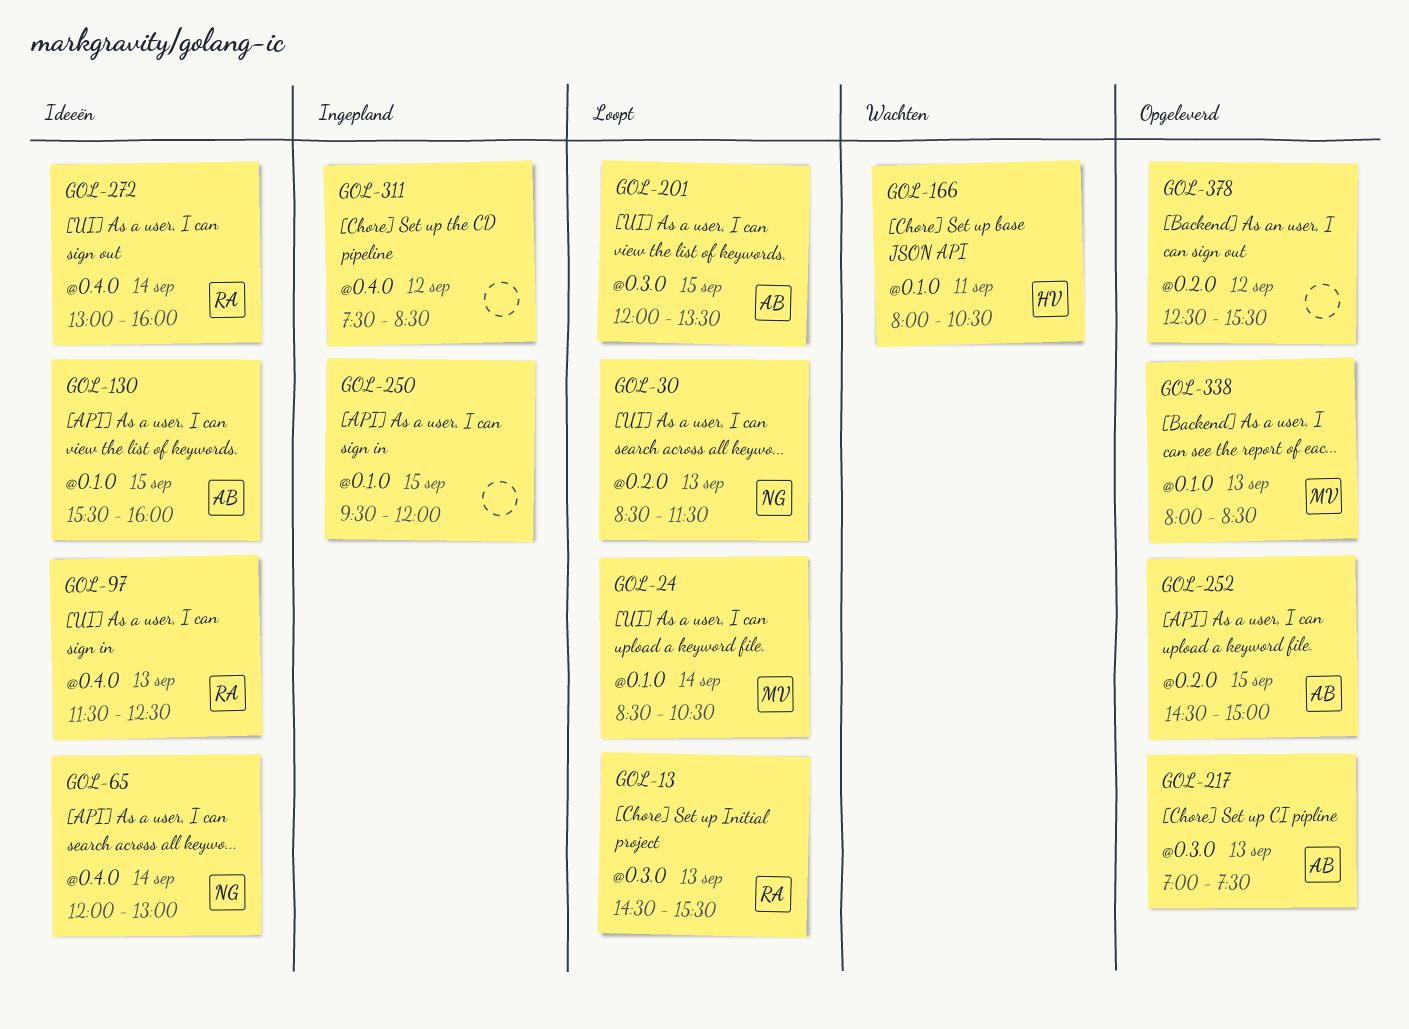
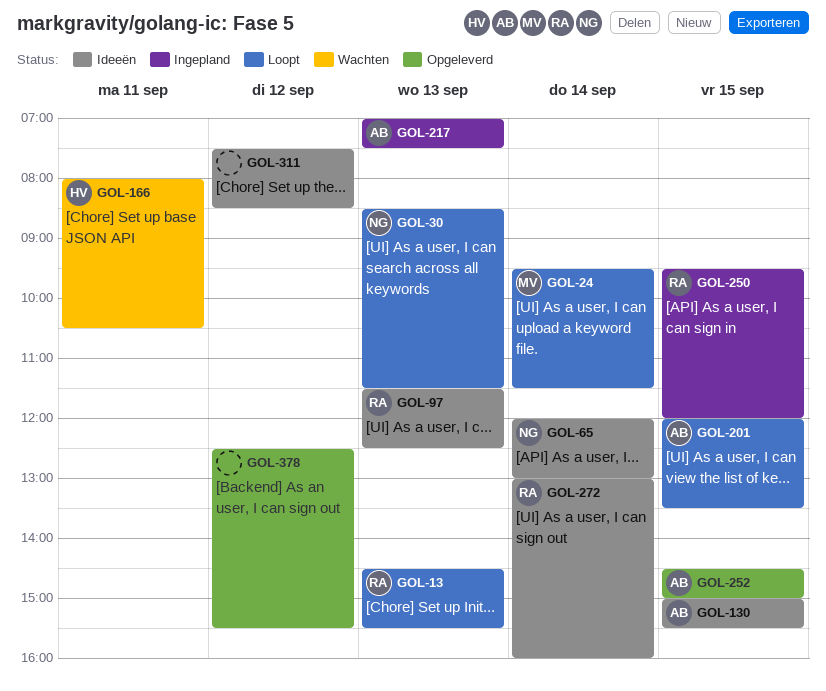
GOL-24, begins: 08:30 -> 09:30
GOL-24, ends: 10:30 -> 11:30
GOL-130, begins: 15:30 -> 15:00
GOL-130, ends: 16:00 -> 15:30
GOL-217, status: Opgeleverd -> Ingepland
GOL-250, owner: none -> RA
GOL-311, status: Ingepland -> Ideeën
GOL-338: present -> none

